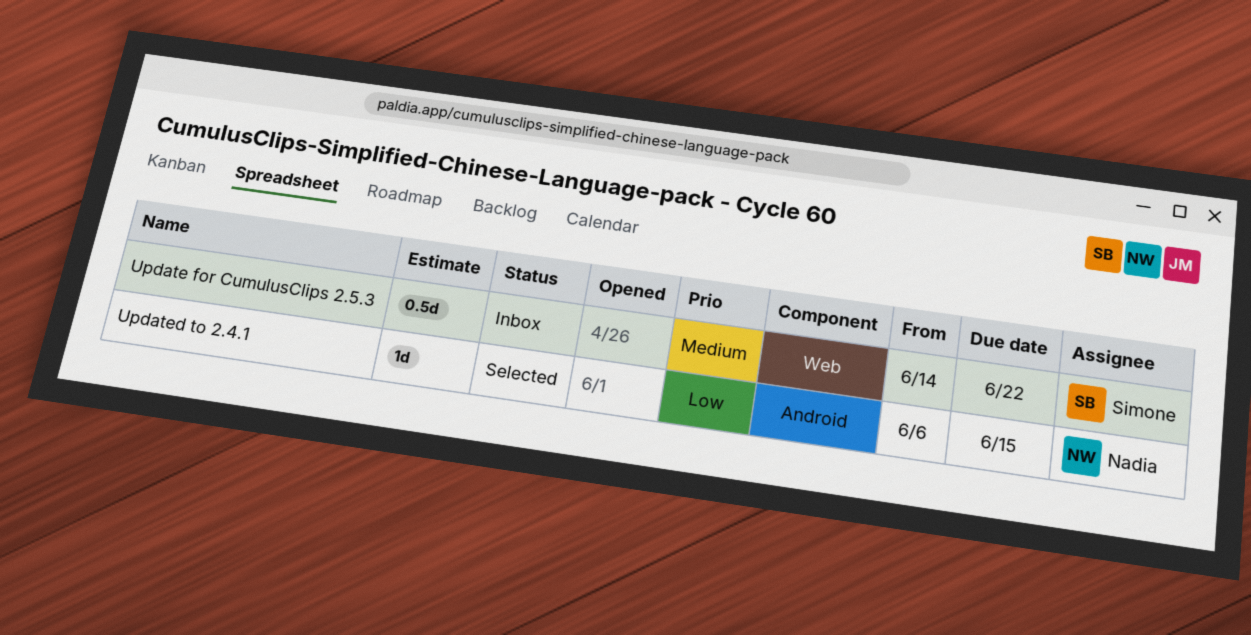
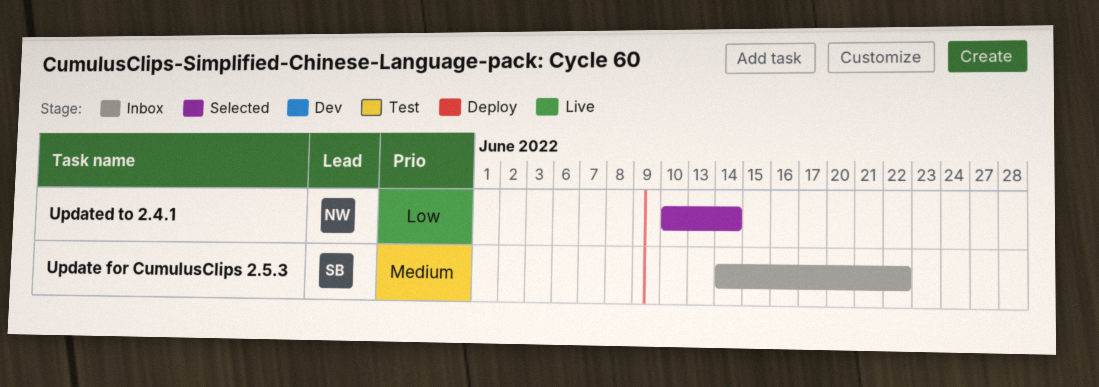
Updated to 2.4.1, start: Jun 6 -> Jun 10
Updated to 2.4.1, due: Jun 15 -> Jun 14

